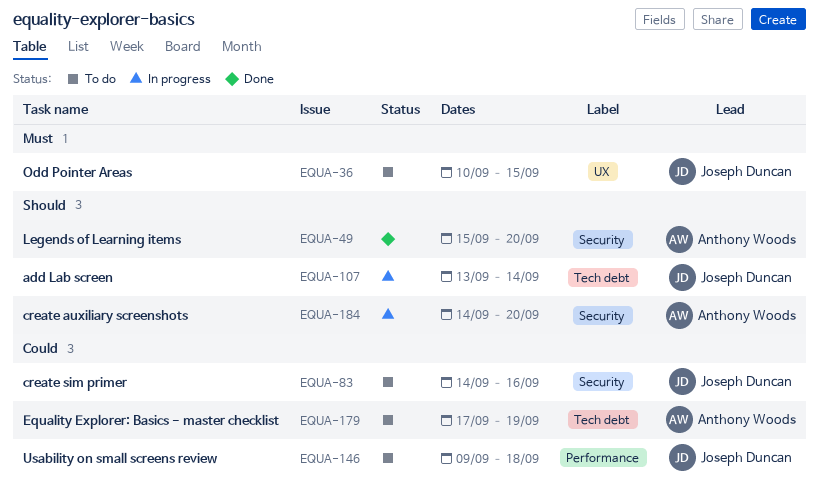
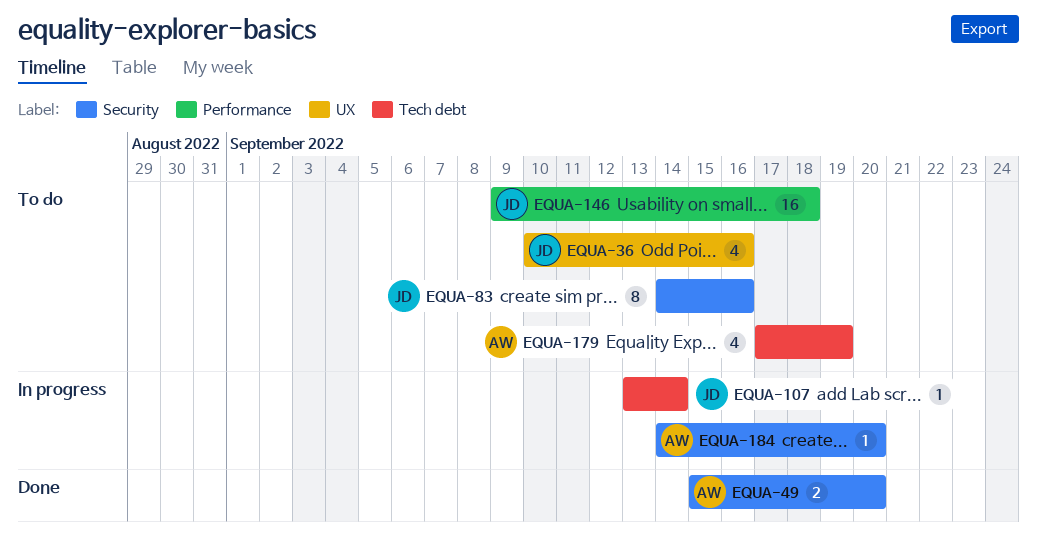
EQUA-36, due: Sep 15 -> Sep 16

